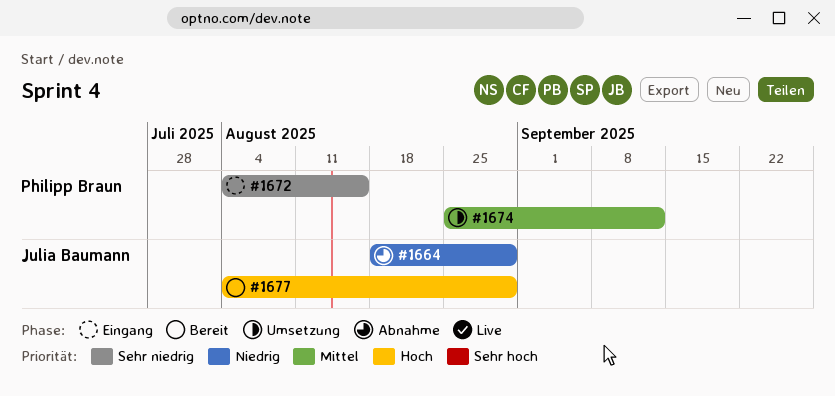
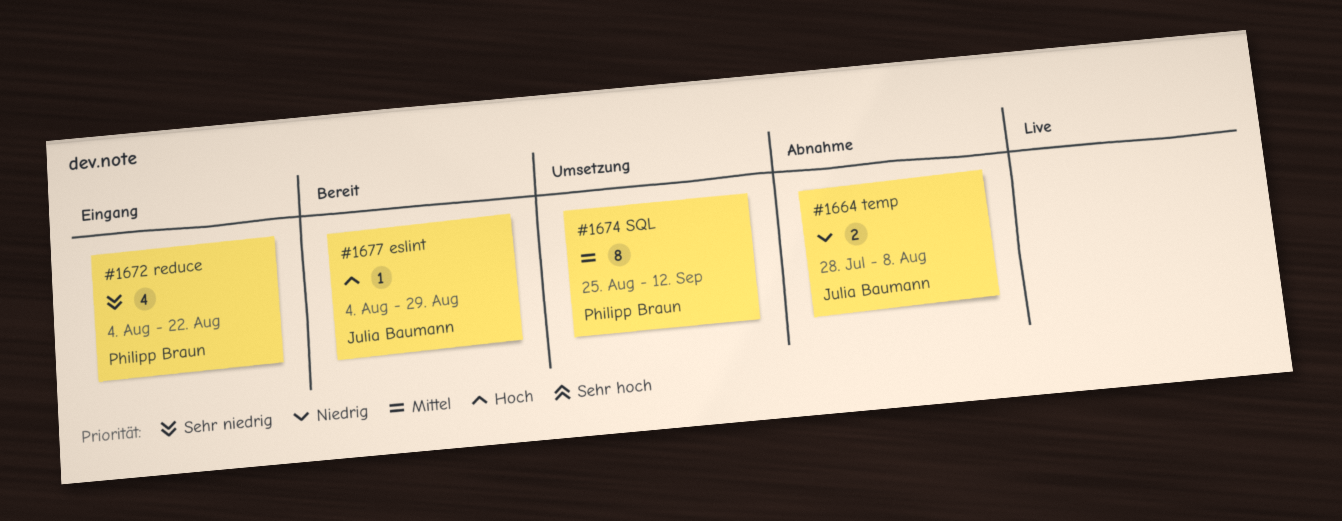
#1664, start: Aug 18 -> Jul 28
#1664, due: Aug 29 -> Aug 8
#1672, due: Aug 15 -> Aug 22

